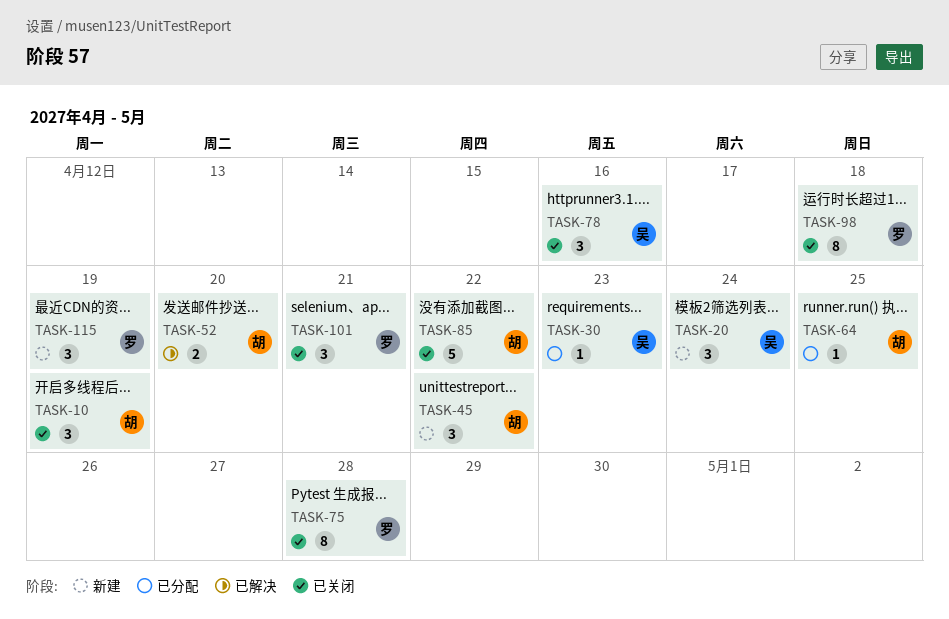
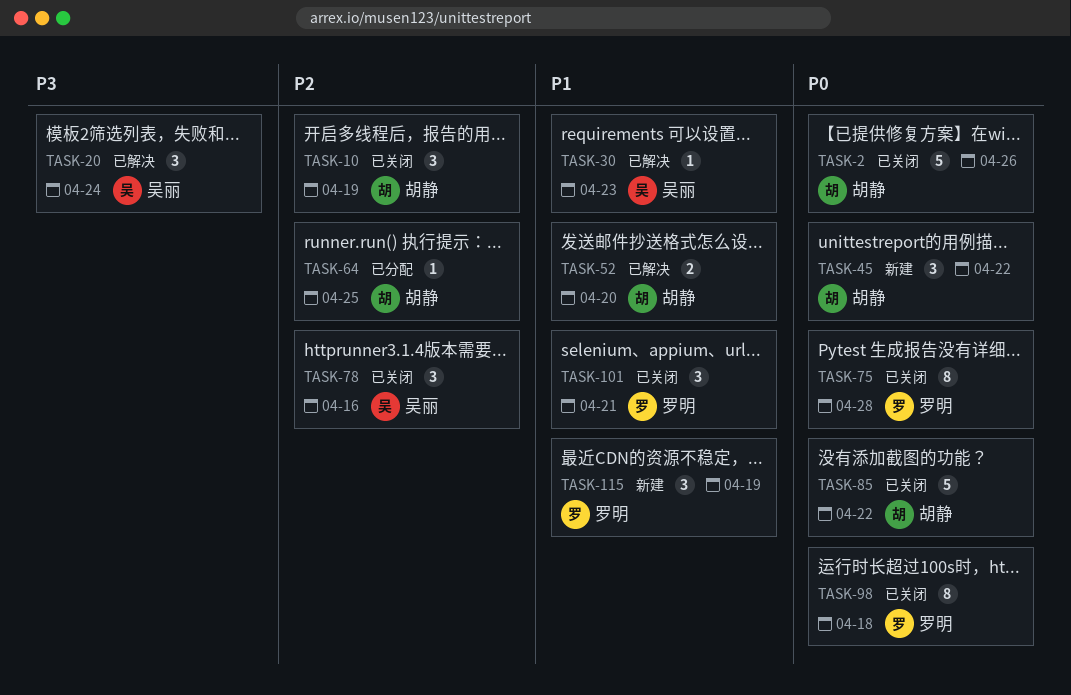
TASK-2: none -> present
TASK-20, status: 新建 -> 已解决
TASK-30, status: 已分配 -> 已解决

